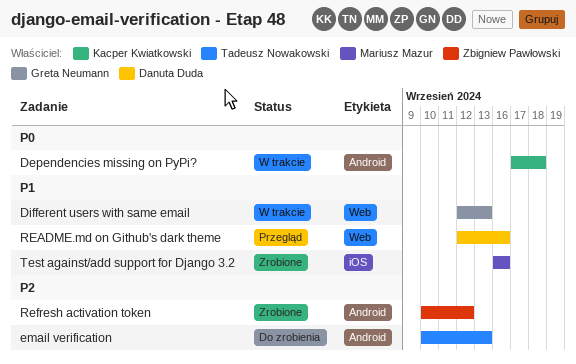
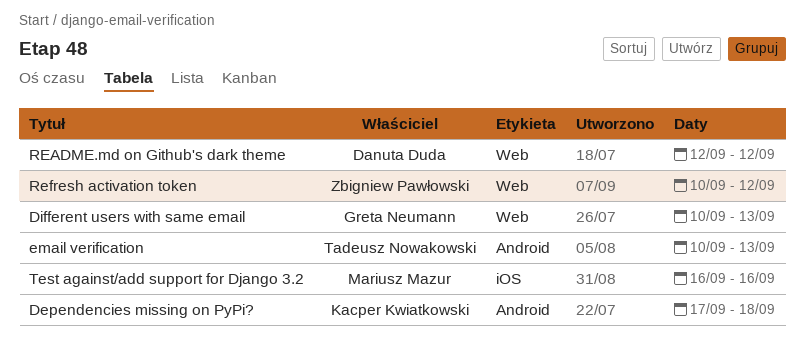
Different users with same email, start: Sep 12 -> Sep 10
README.md on Github's dark theme, due: Sep 16 -> Sep 12
Refresh activation token, label: Android -> Web

